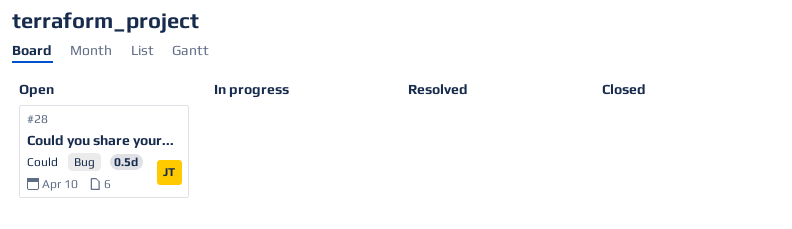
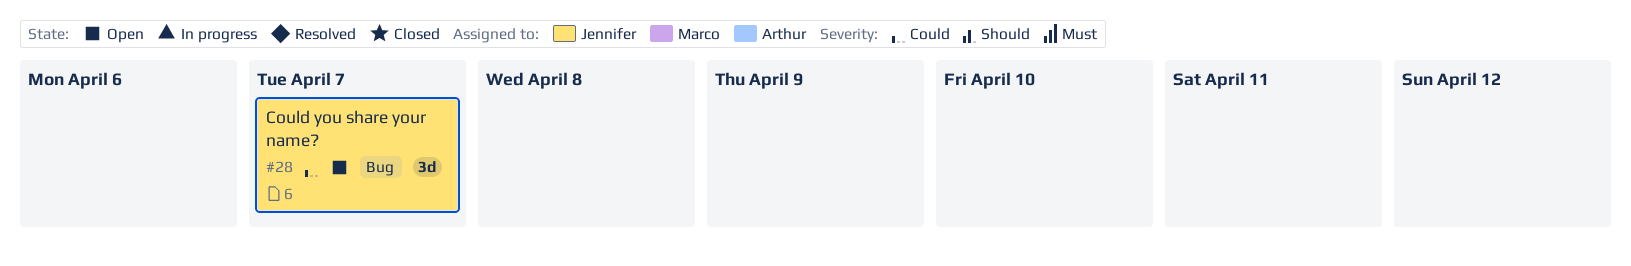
#28, estimate: 0.5d -> 3d
#28, due: Apr 10 -> Apr 7

